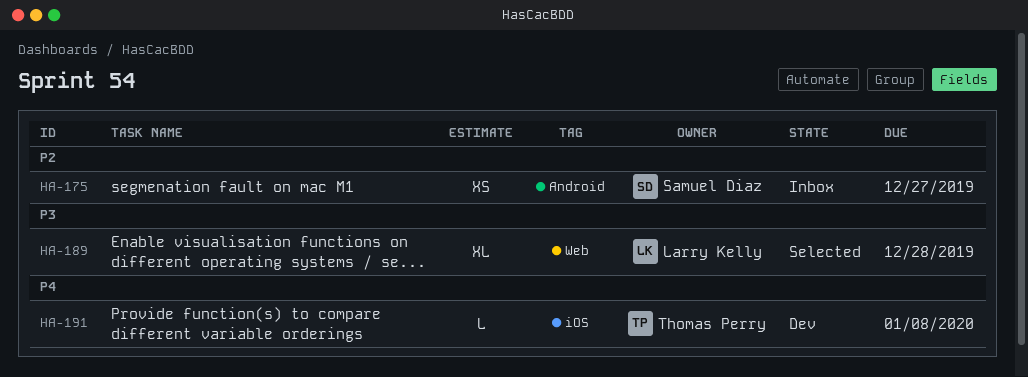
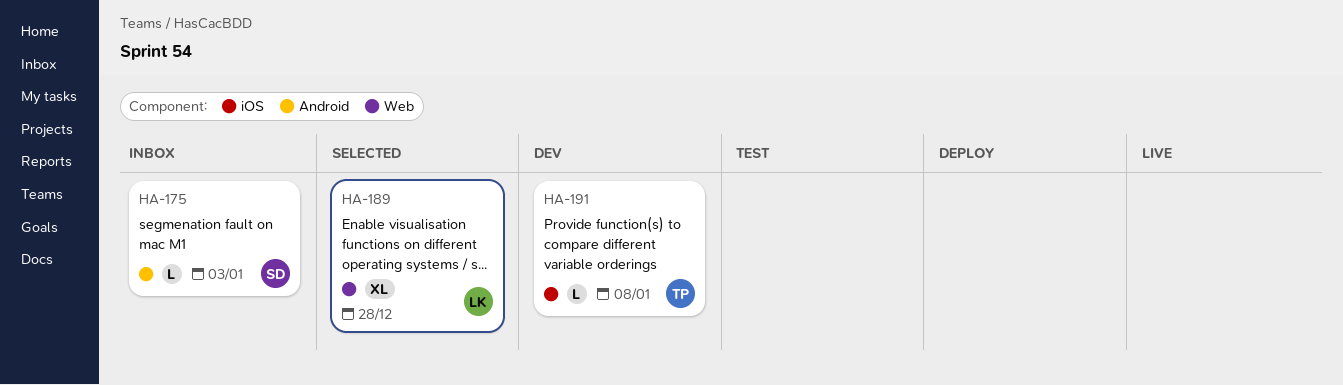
HA-175, estimate: XS -> L
HA-175, due: Dec 27 -> Jan 3

